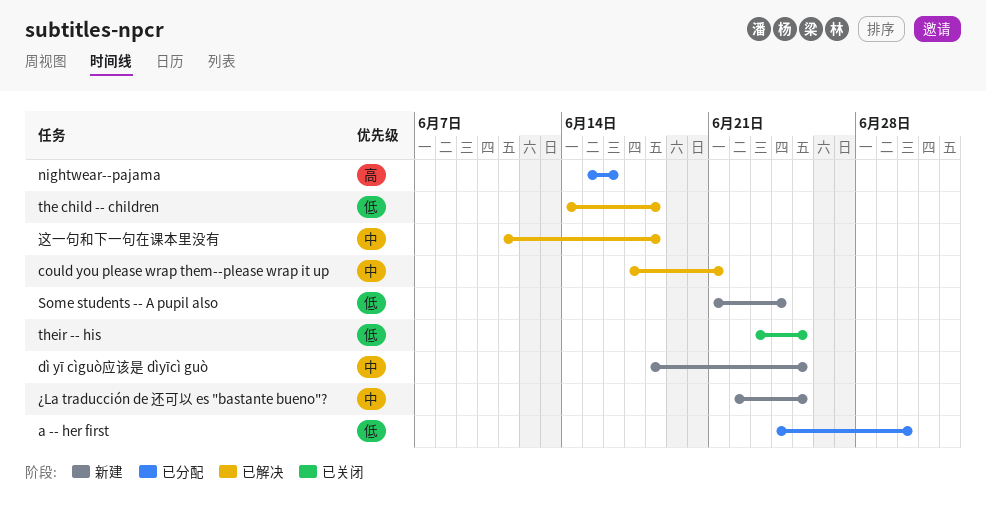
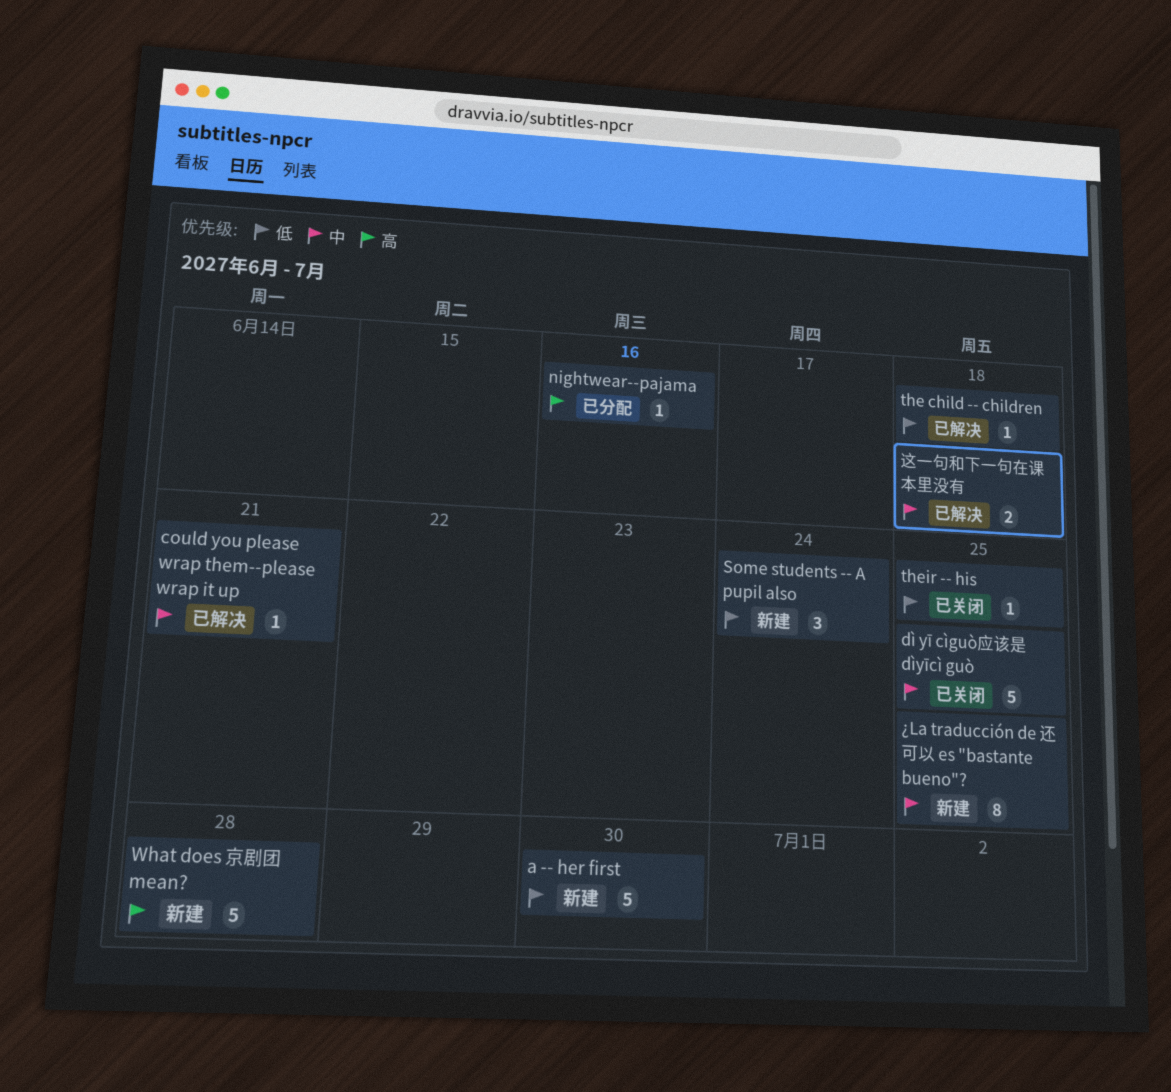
a -- her first, status: 已分配 -> 新建
dì yī cìguò应该是 dìyīcì guò, status: 新建 -> 已关闭
What does 京剧团 mean?: none -> present

